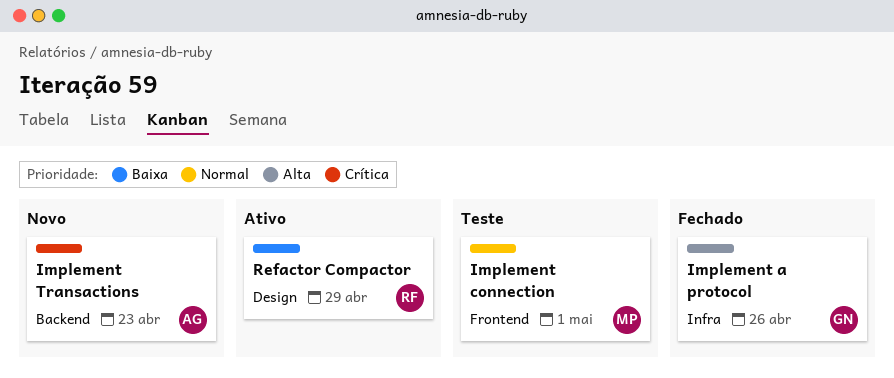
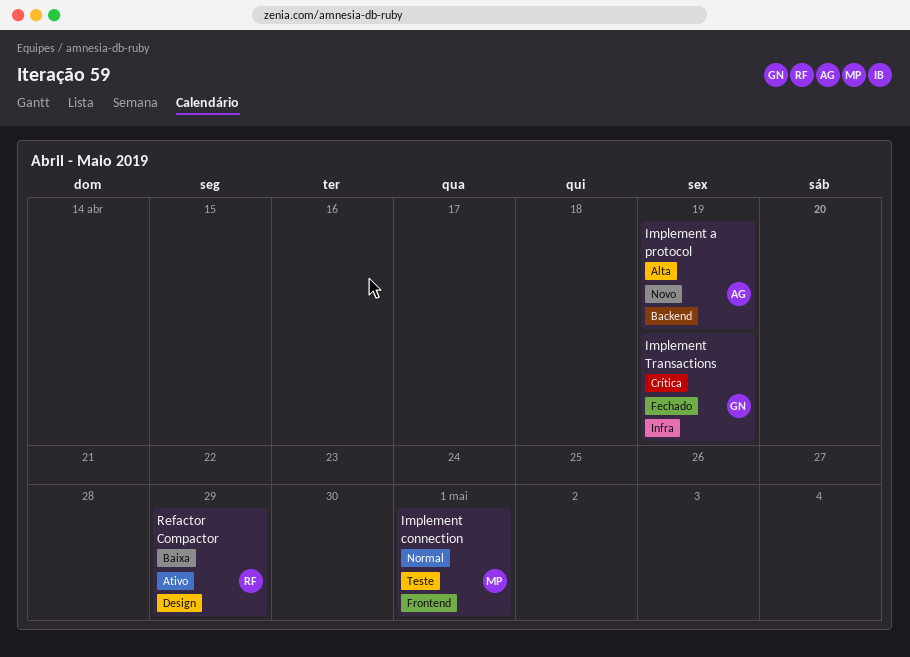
Implement a protocol, status: Fechado -> Novo
Implement a protocol, owner: GN -> AG
Implement a protocol, label: Infra -> Backend
Implement a protocol, due: Apr 26 -> Apr 19
Implement Transactions, status: Novo -> Fechado
Implement Transactions, owner: AG -> GN
Implement Transactions, label: Backend -> Infra
Implement Transactions, due: Apr 23 -> Apr 19

